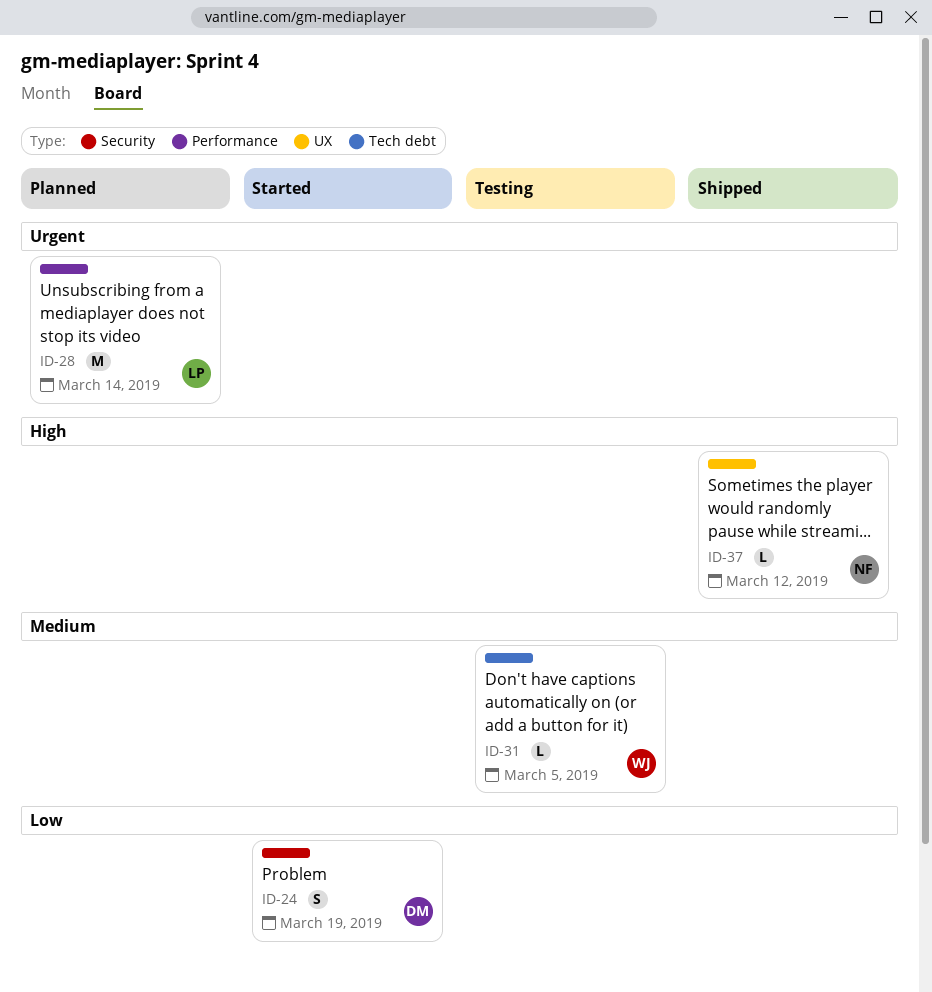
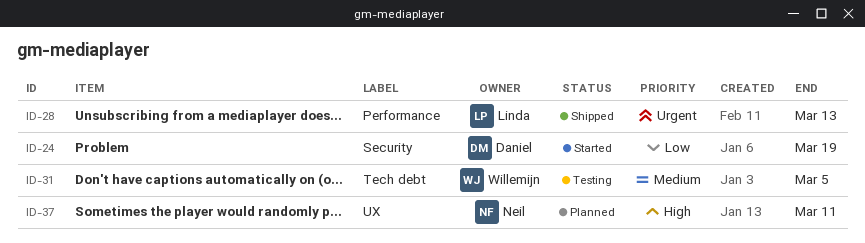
ID-28, status: Planned -> Shipped
ID-28, due: Mar 14 -> Mar 13
ID-37, status: Shipped -> Planned
ID-37, due: Mar 12 -> Mar 11

